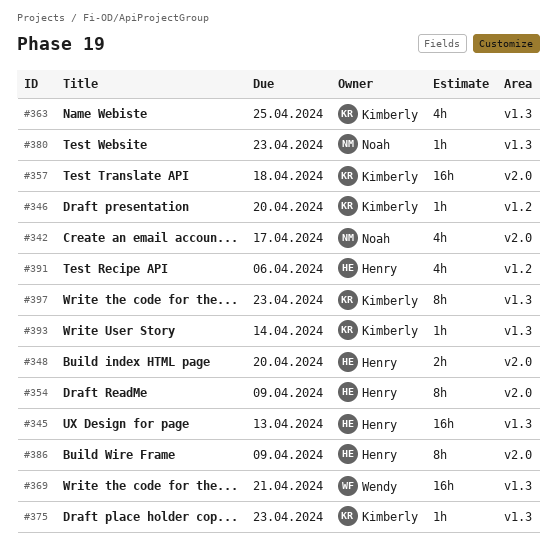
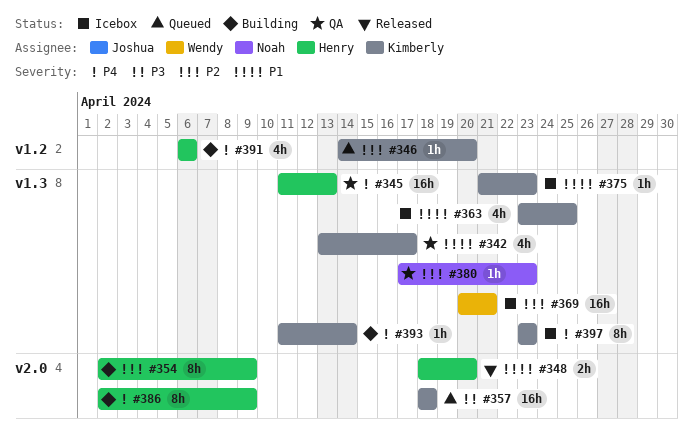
#342, owner: Noah -> Kimberly
#342, label: v2.0 -> v1.3

